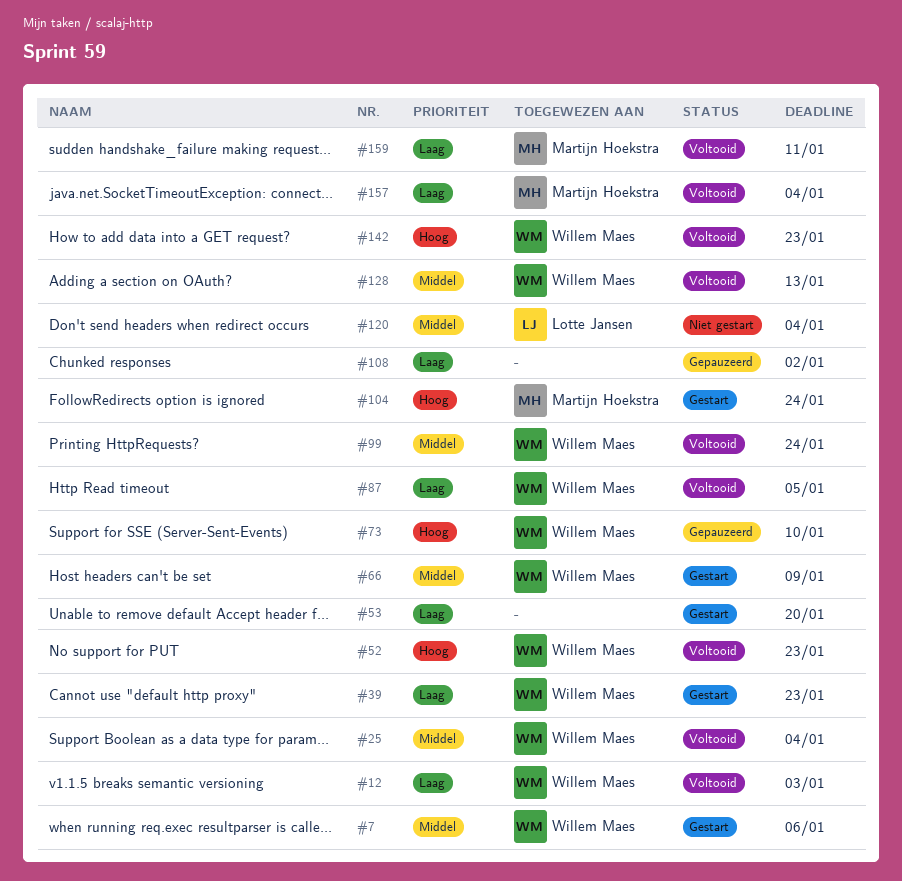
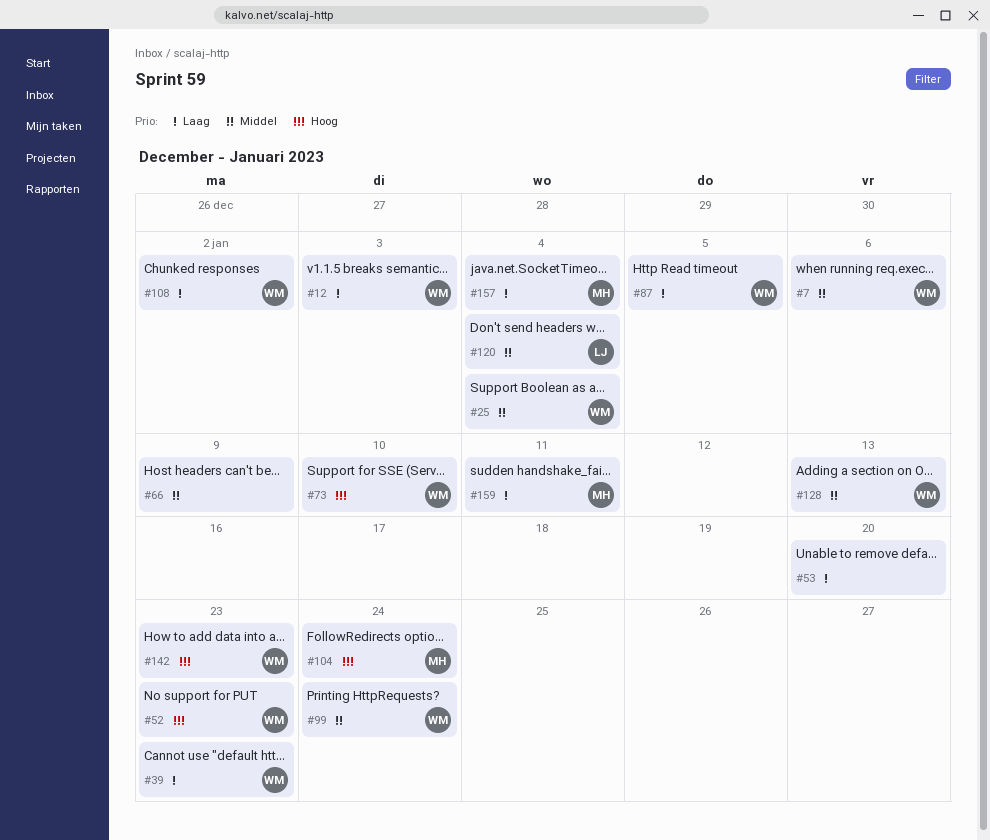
#66, owner: Willem Maes -> none
#108, owner: none -> Willem Maes

